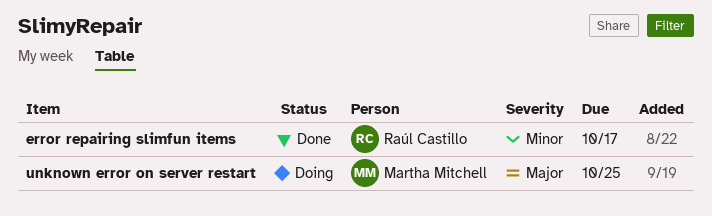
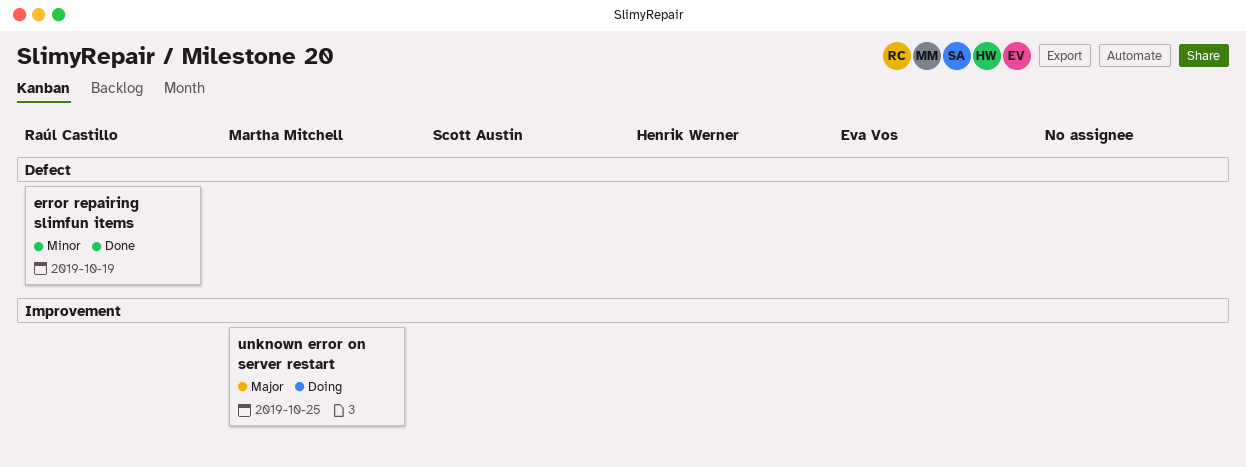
error repairing slimfun items, due: Oct 17 -> Oct 19

